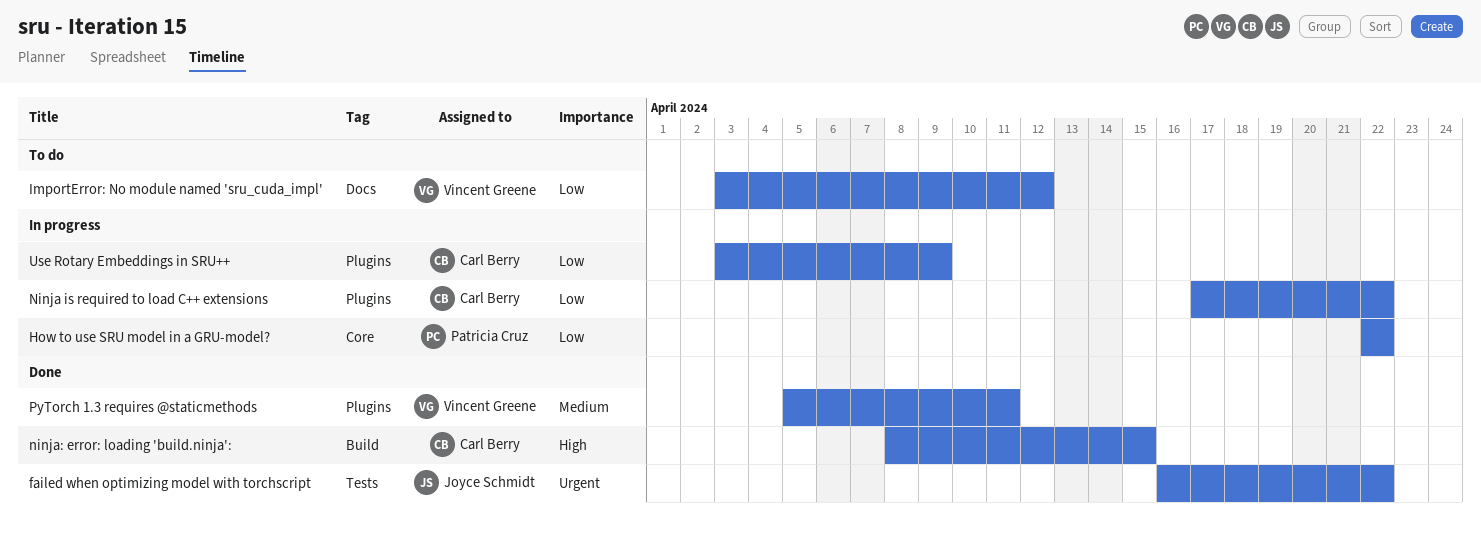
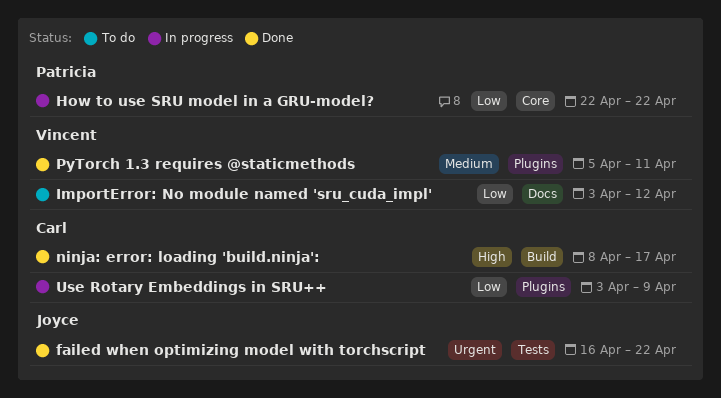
Ninja is required to load C++ extensions: present -> none
ninja: error: loading 'build.ninja':, due: Apr 15 -> Apr 17

